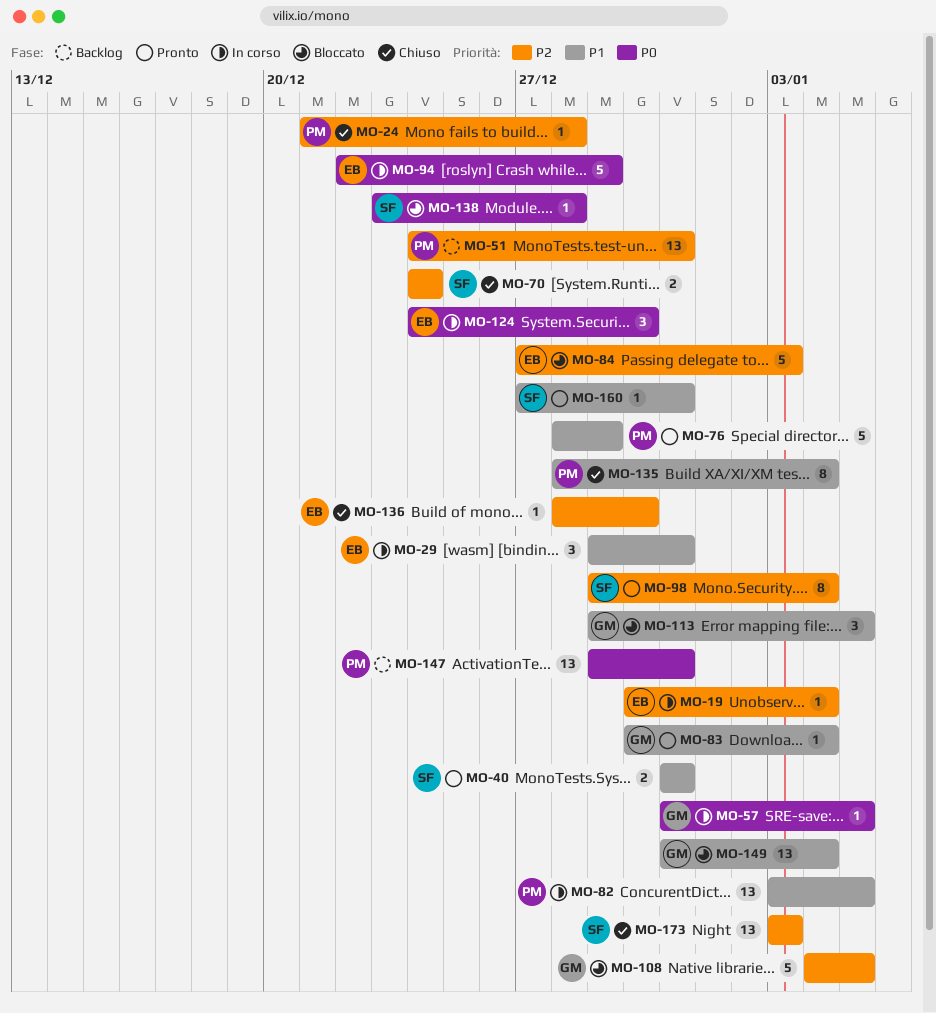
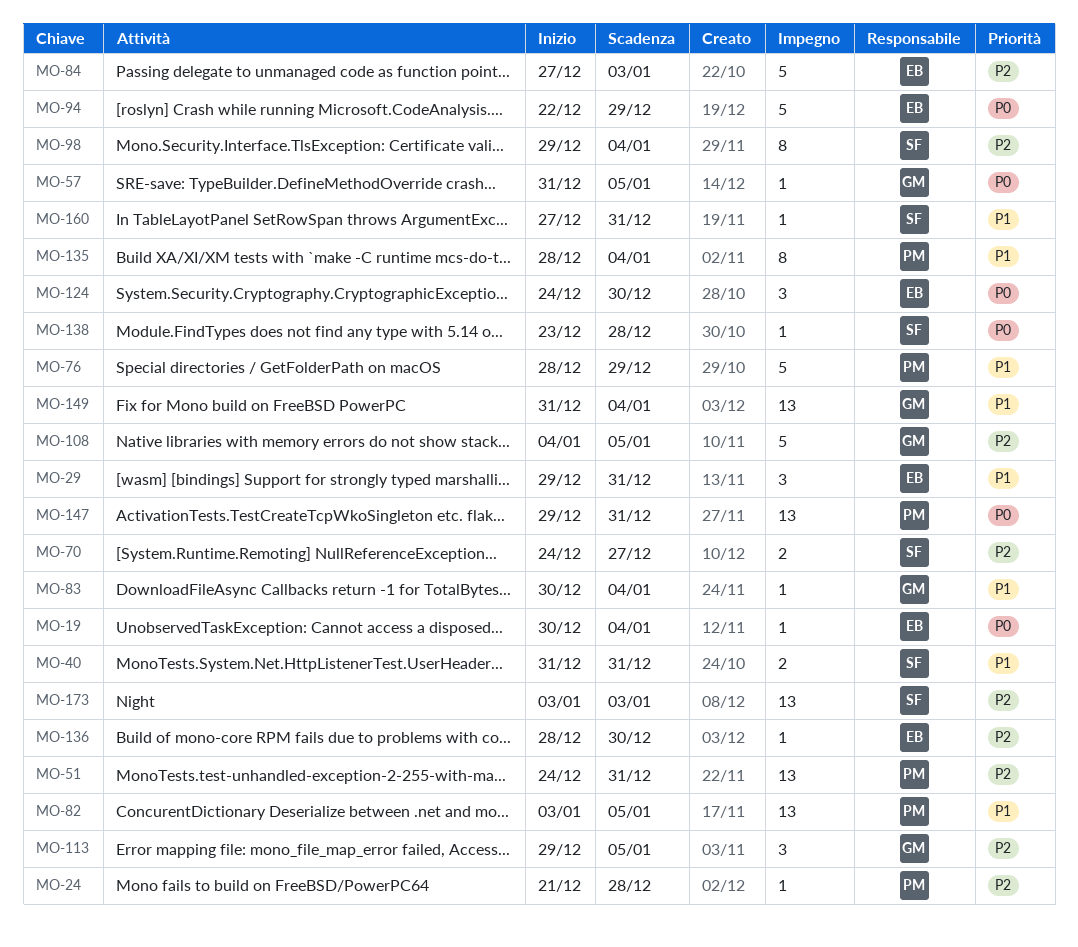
MO-19, priority: P2 -> P0
MO-70, due: Dec 24 -> Dec 27
MO-113, priority: P1 -> P2

